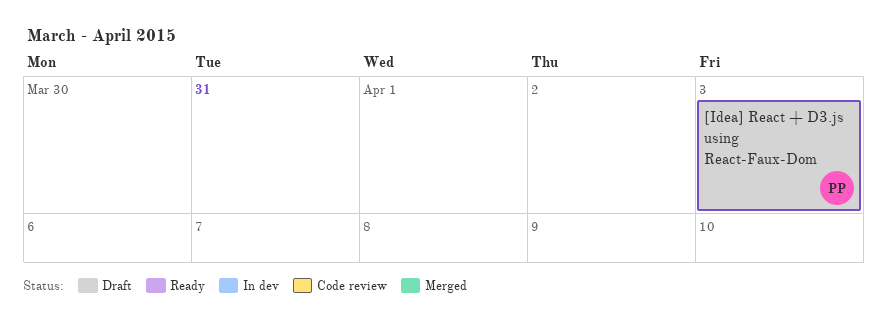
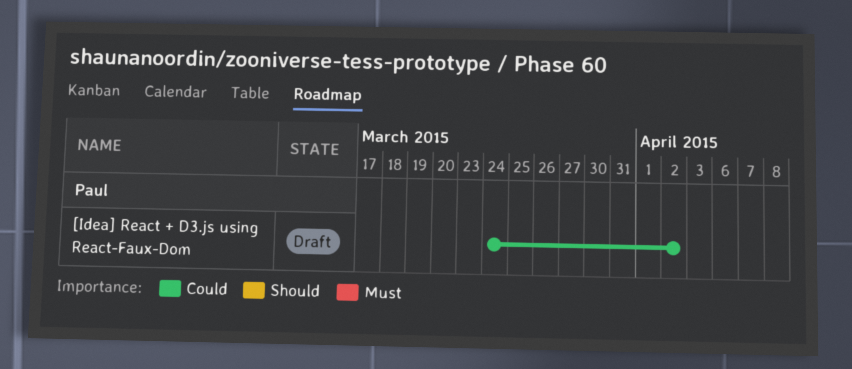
[Idea] React + D3.js using React-Faux-Dom, due: Apr 3 -> Apr 2

